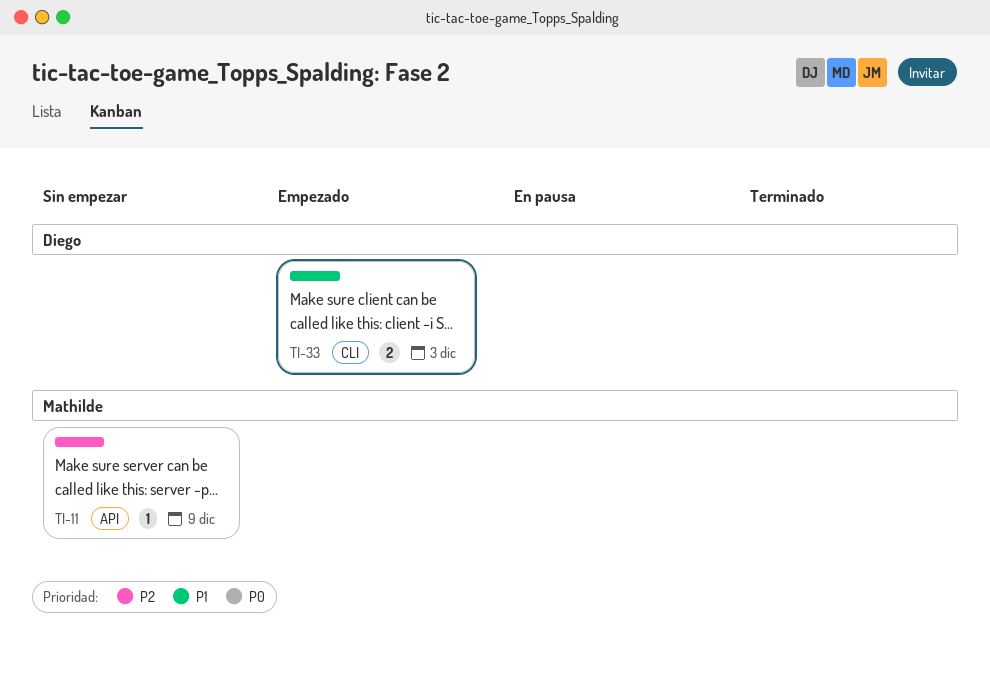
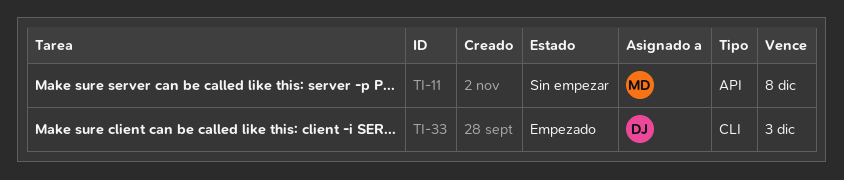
TI-11, due: Dec 9 -> Dec 8

